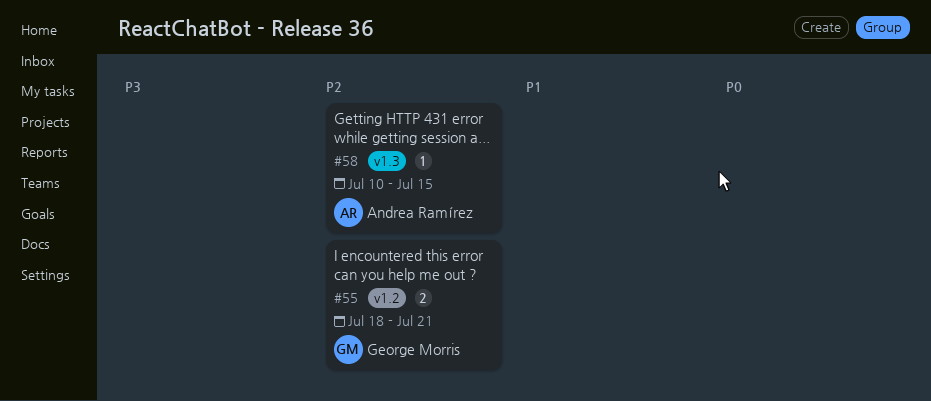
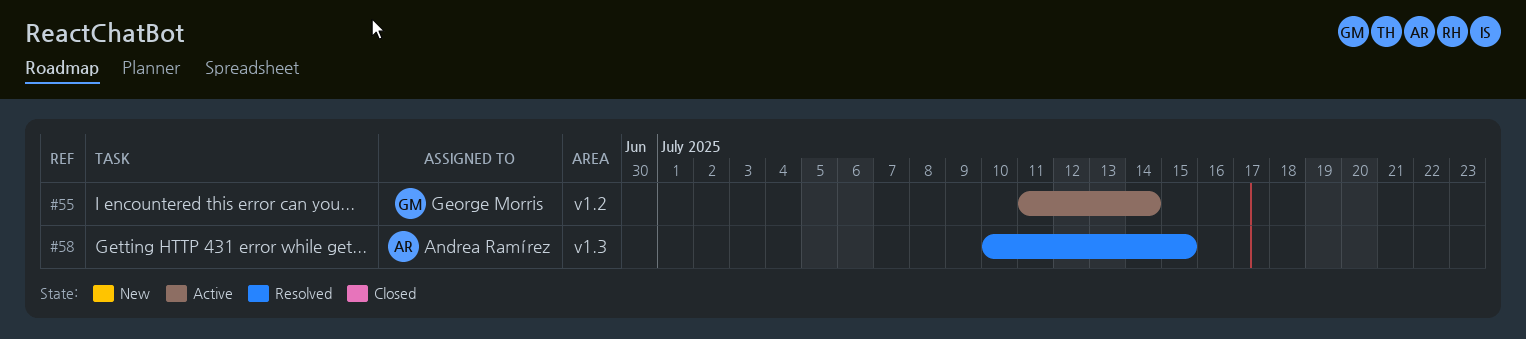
#55, start: Jul 18 -> Jul 11
#55, due: Jul 21 -> Jul 14

